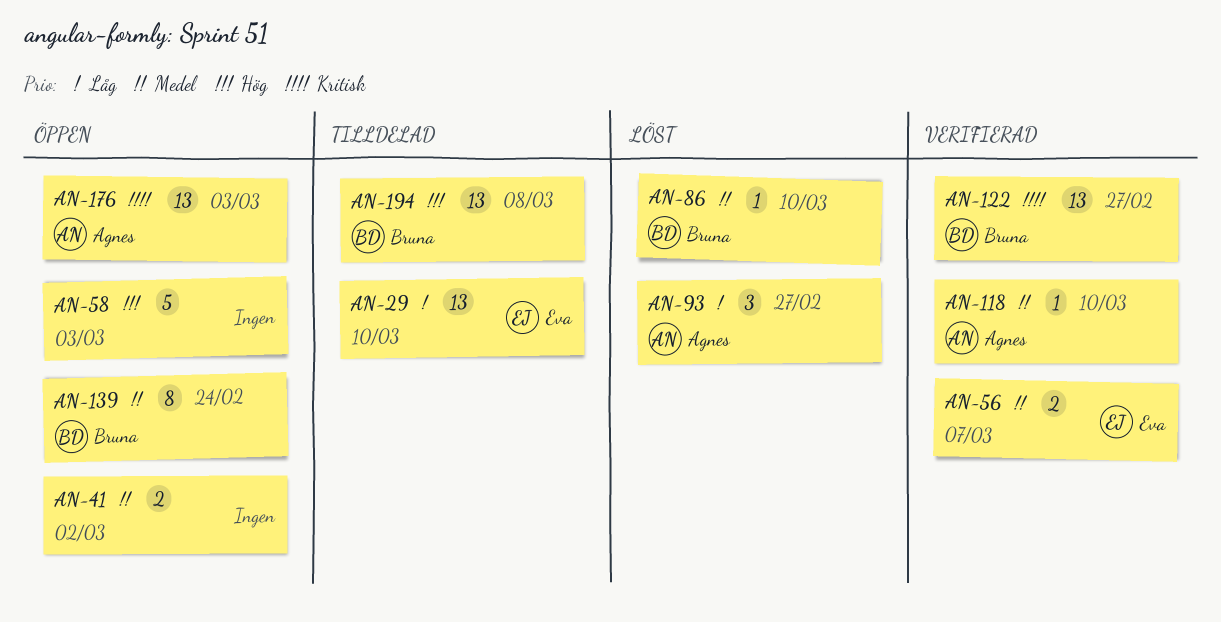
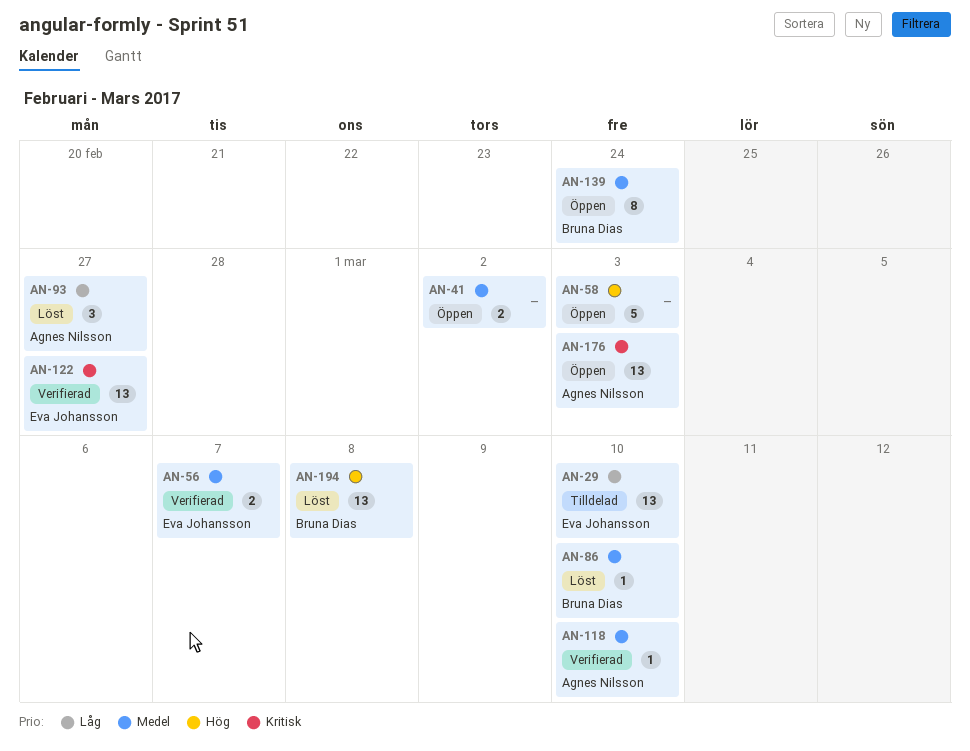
AN-122, owner: Bruna Dias -> Eva Johansson
AN-194, status: Tilldelad -> Löst

